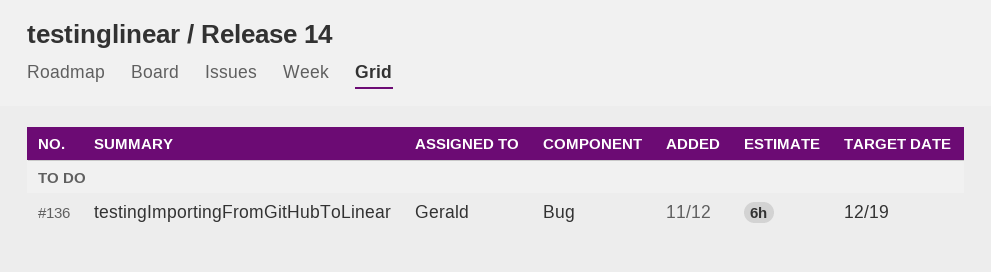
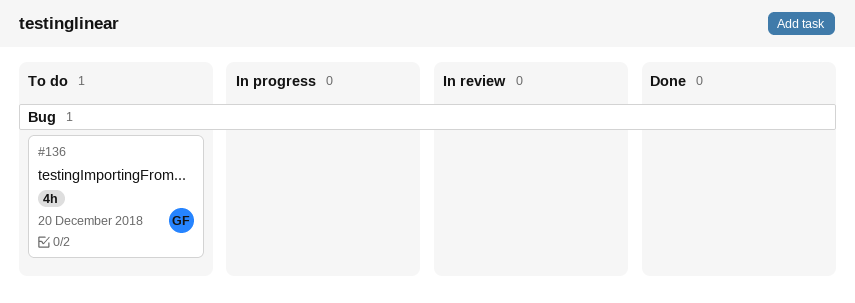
#136, estimate: 6h -> 4h
#136, due: Dec 19 -> Dec 20

